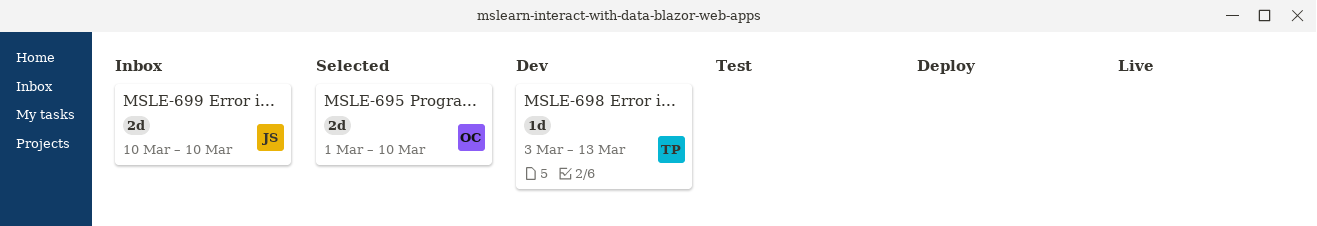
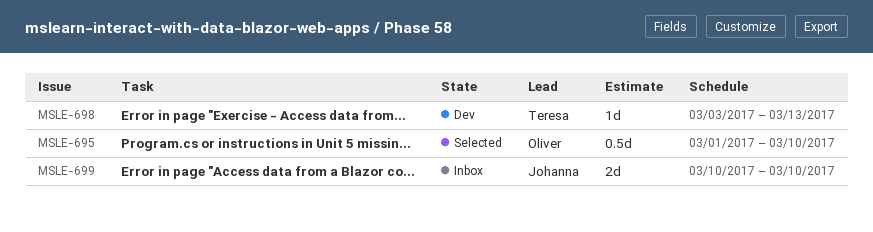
MSLE-695, estimate: 2d -> 0.5d

